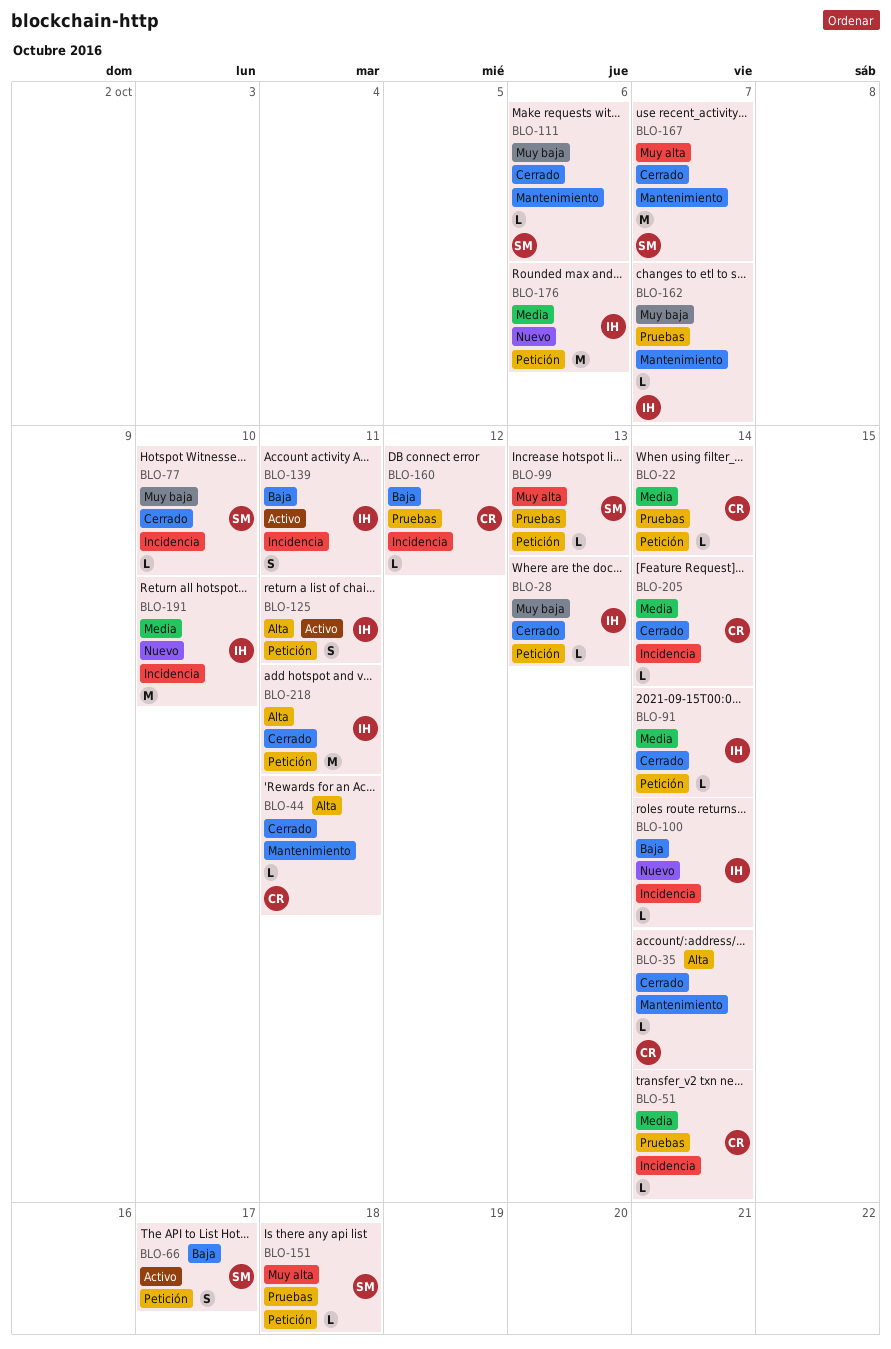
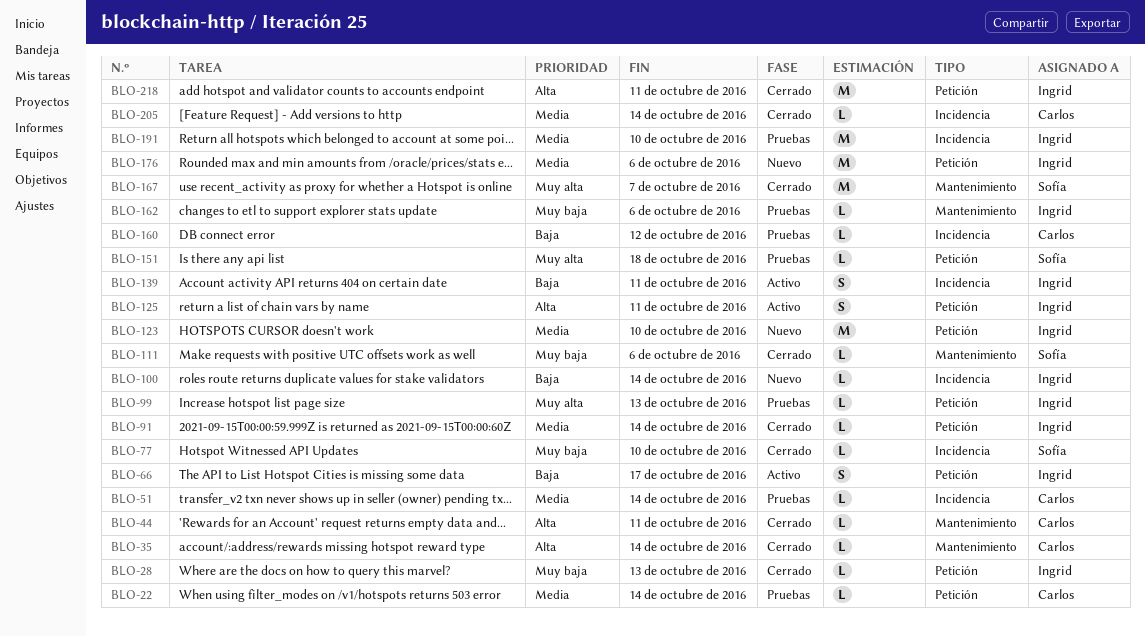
BLO-66, owner: Sofía -> Ingrid
BLO-99, owner: Sofía -> Ingrid
BLO-123: none -> present
BLO-162, due: Oct 7 -> Oct 6
BLO-191, status: Nuevo -> Pruebas

